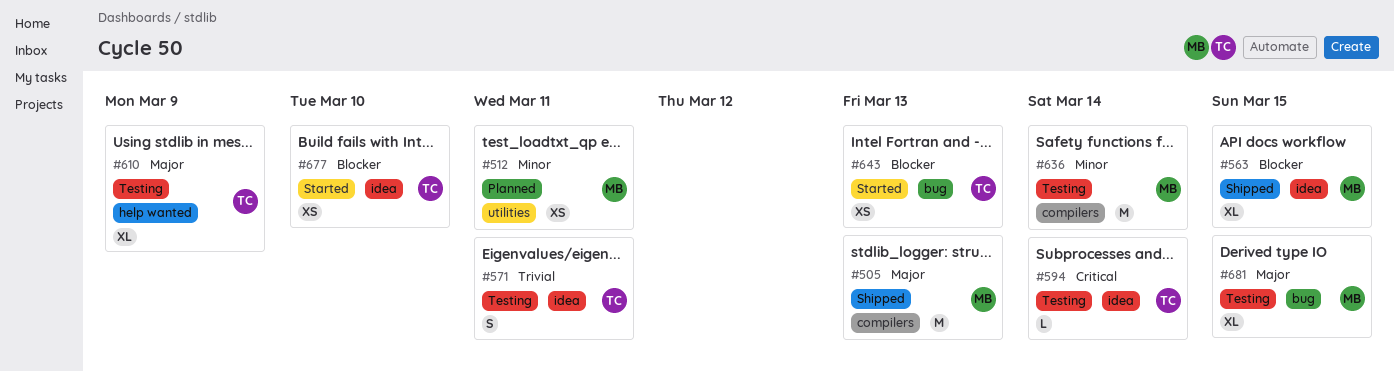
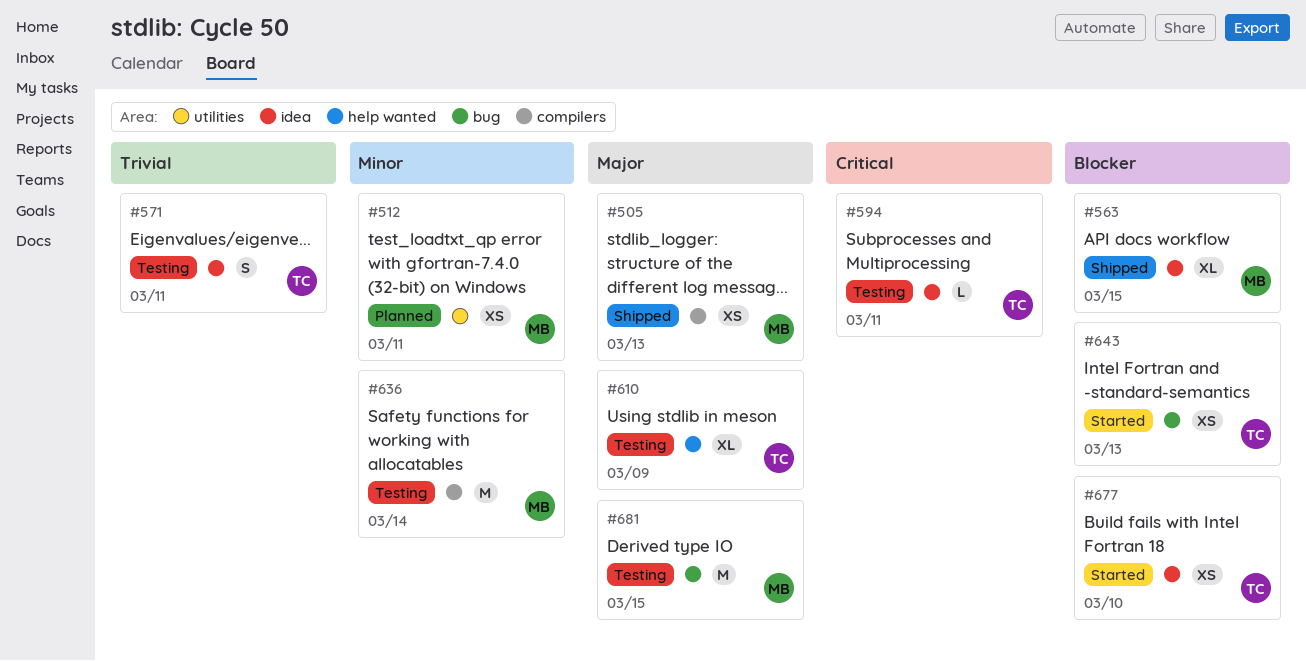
#505, estimate: M -> XS
#594, due: Mar 14 -> Mar 11
#681, estimate: XL -> M

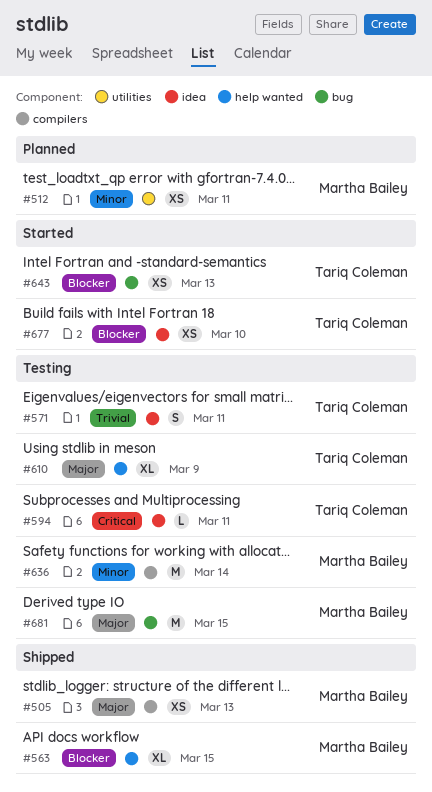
#563, label: idea -> help wanted

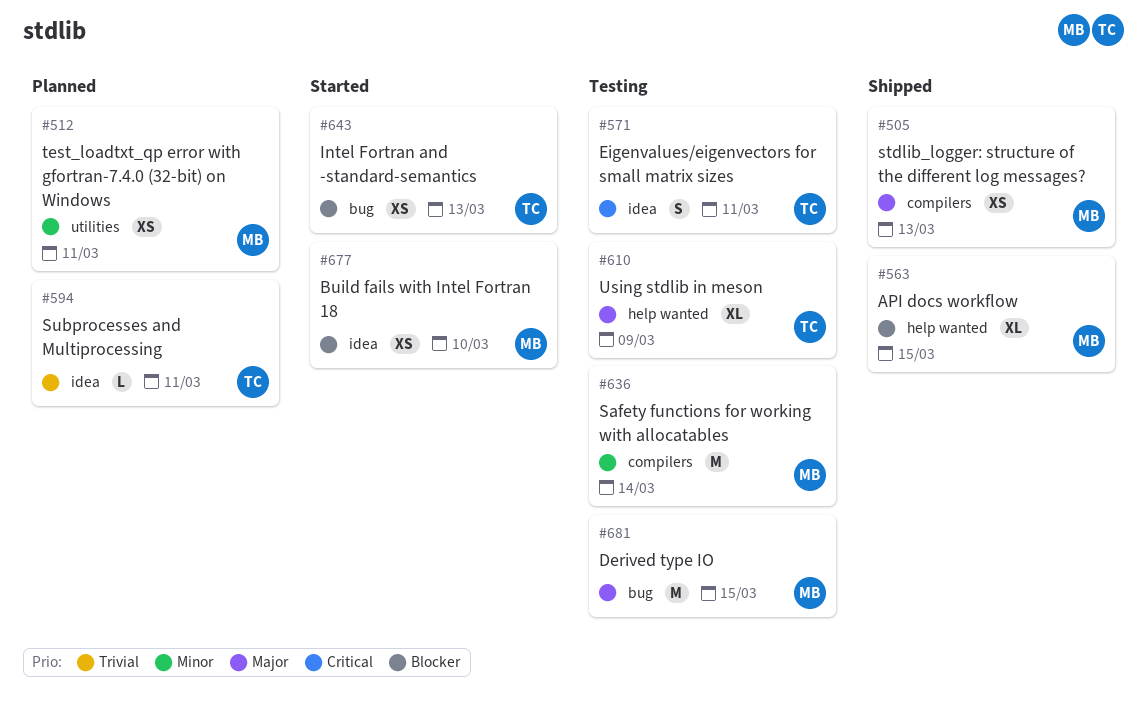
#571, priority: Trivial -> Critical
#594, status: Testing -> Planned
#594, priority: Critical -> Trivial
#677, owner: Tariq Coleman -> Martha Bailey

